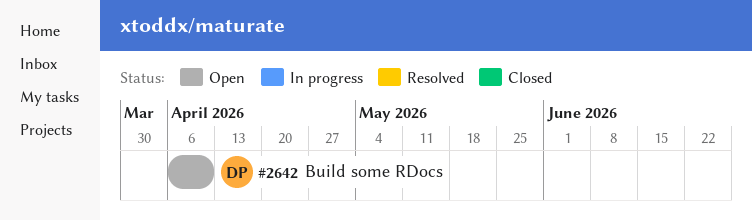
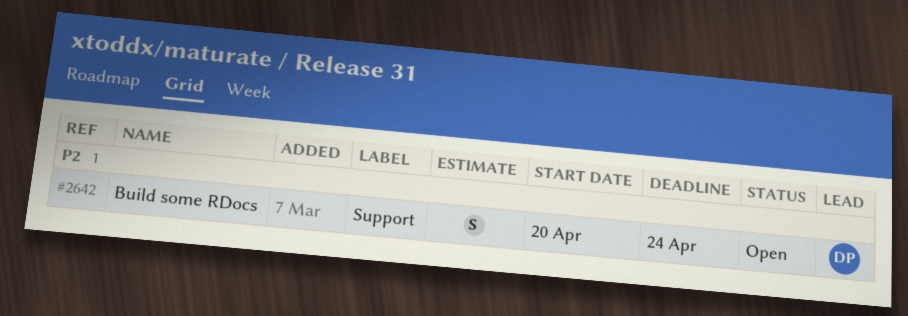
#2642, start: Apr 6 -> Apr 20
#2642, due: Apr 10 -> Apr 24

